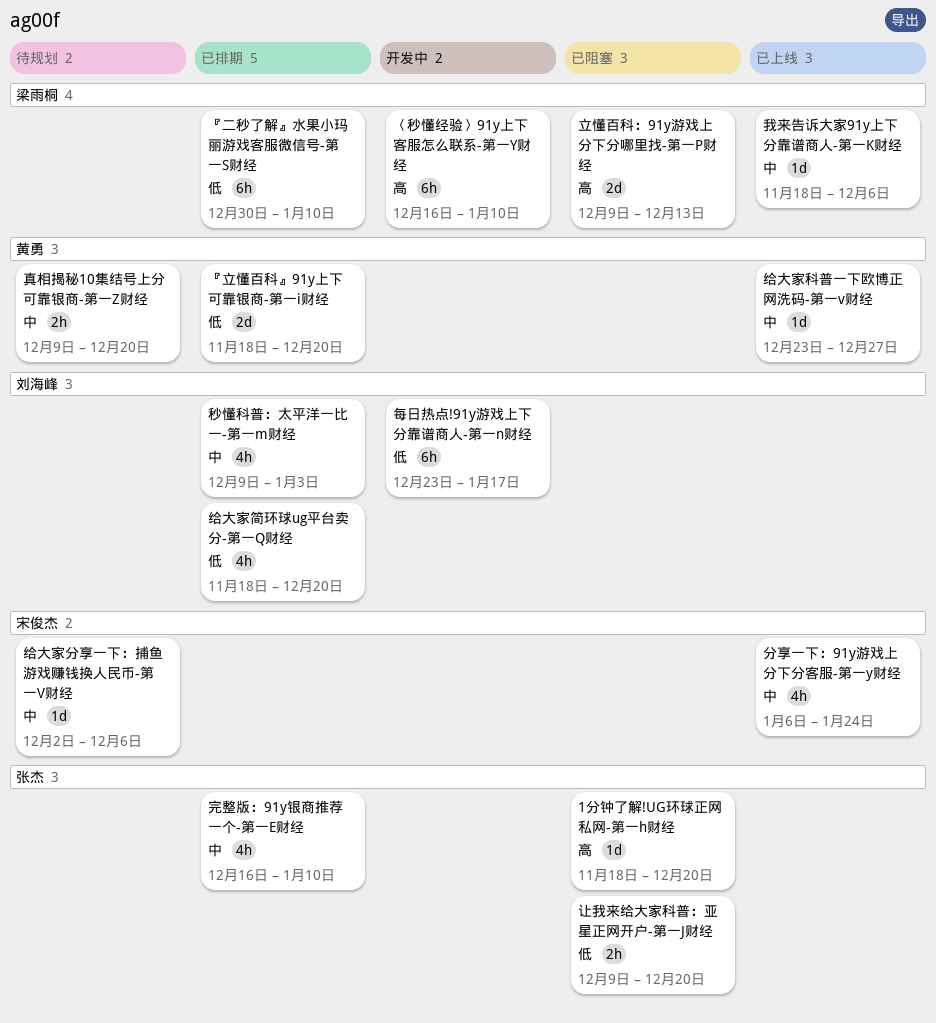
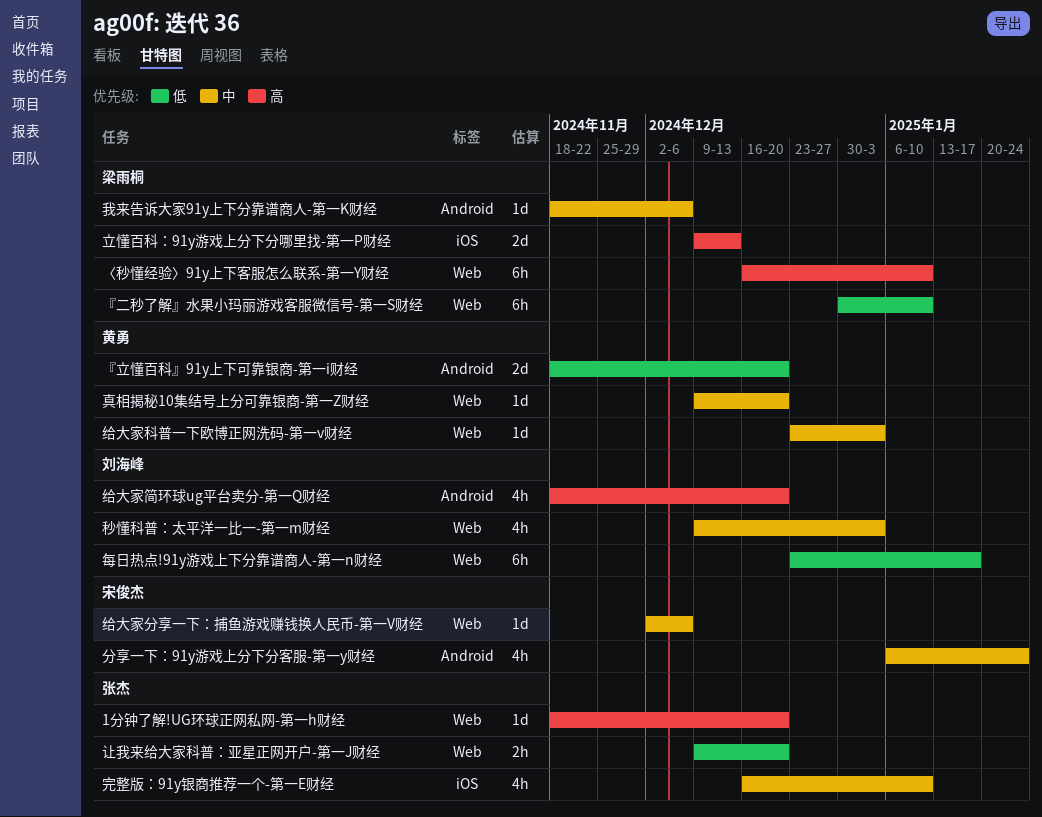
真相揭秘10集结号上分可靠银商-第一Z财经, estimate: 2h -> 1d
给大家科普一下欧博正网洗码-第一v财经, due: Dec 27 -> Jan 3
给大家简环球ug平台卖分-第一Q财经, priority: 低 -> 高

